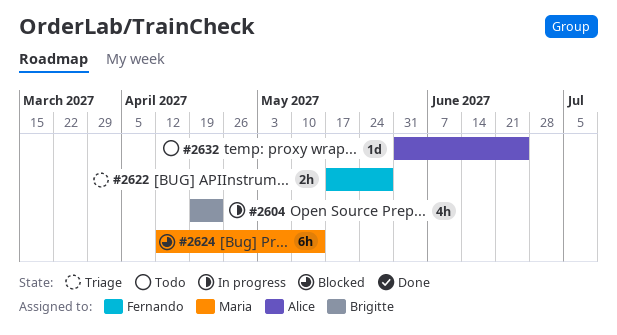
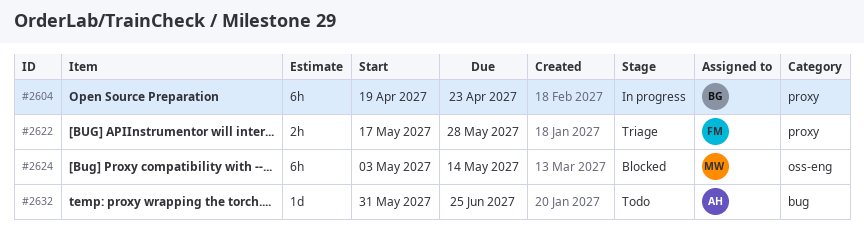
#2604, estimate: 4h -> 6h
#2624, start: Apr 12 -> May 3

